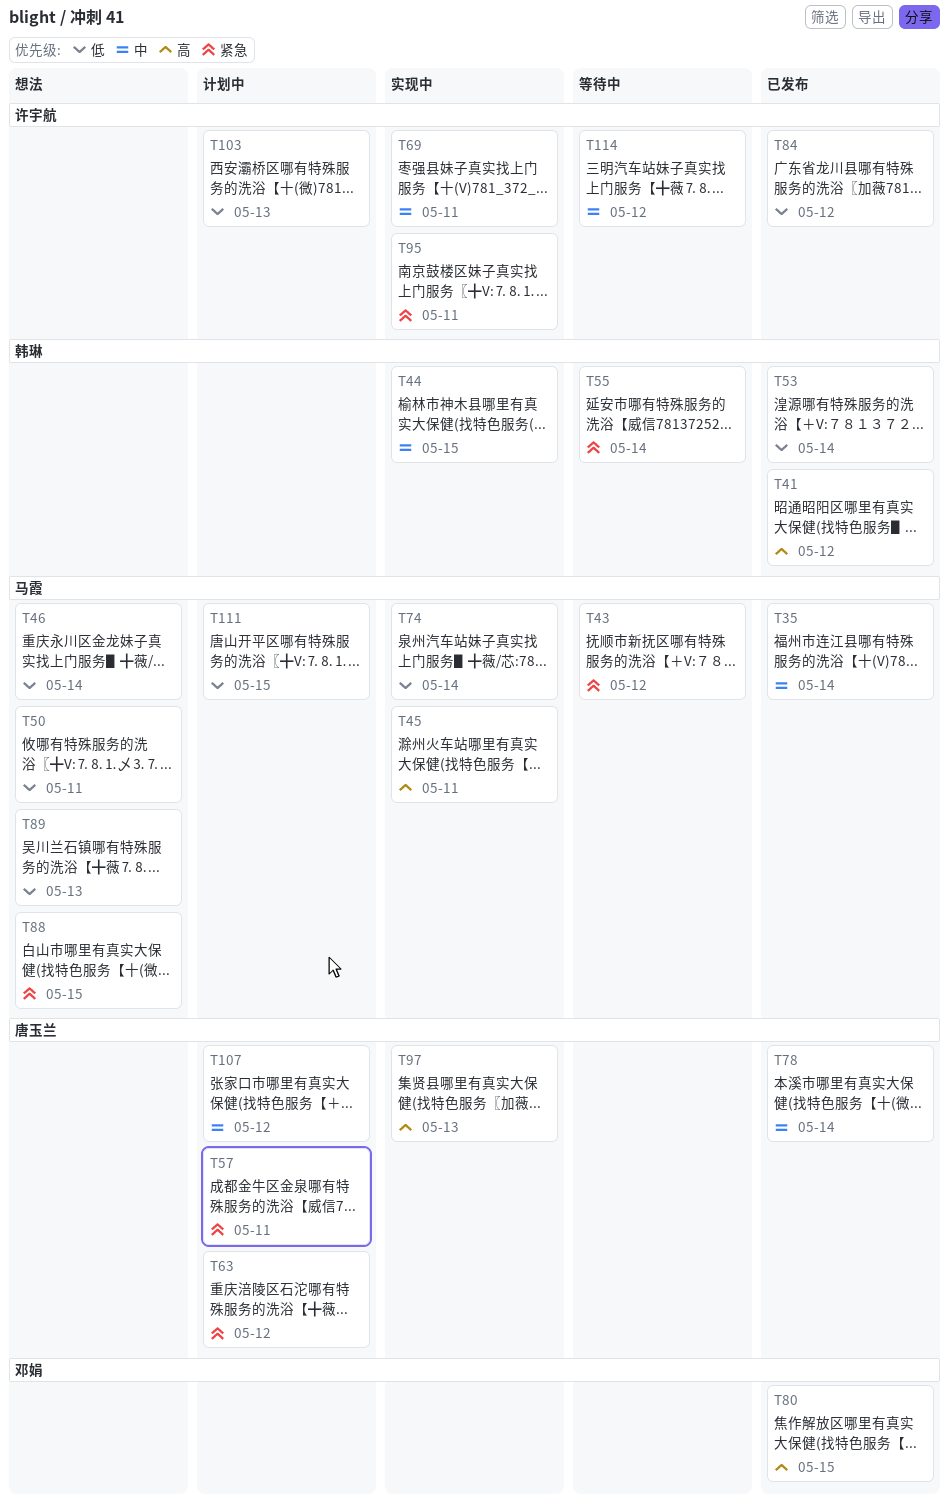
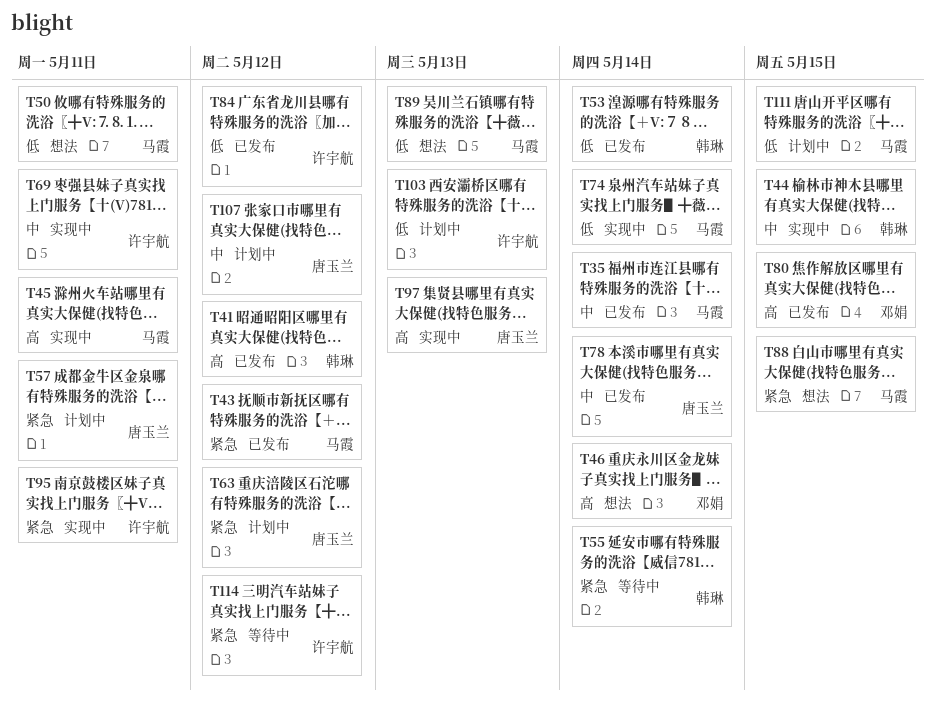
T43, status: 等待中 -> 已发布
T46, owner: 马霞 -> 邓娟
T46, priority: 低 -> 高
T114, priority: 中 -> 紧急

